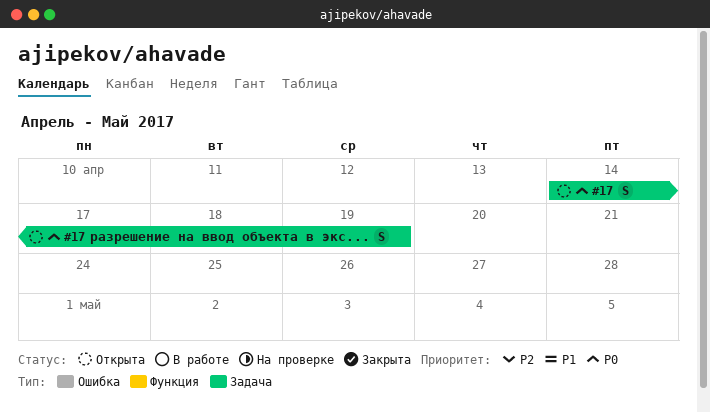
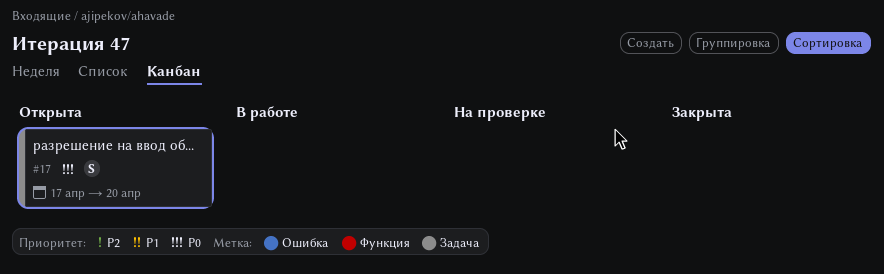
#17, start: Apr 14 -> Apr 17
#17, due: Apr 19 -> Apr 20

